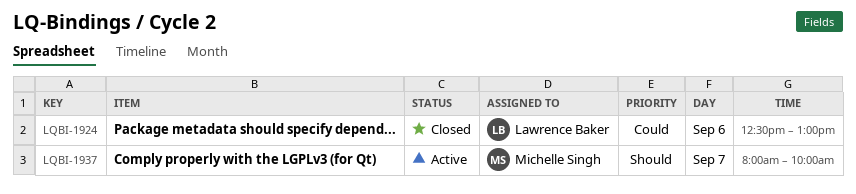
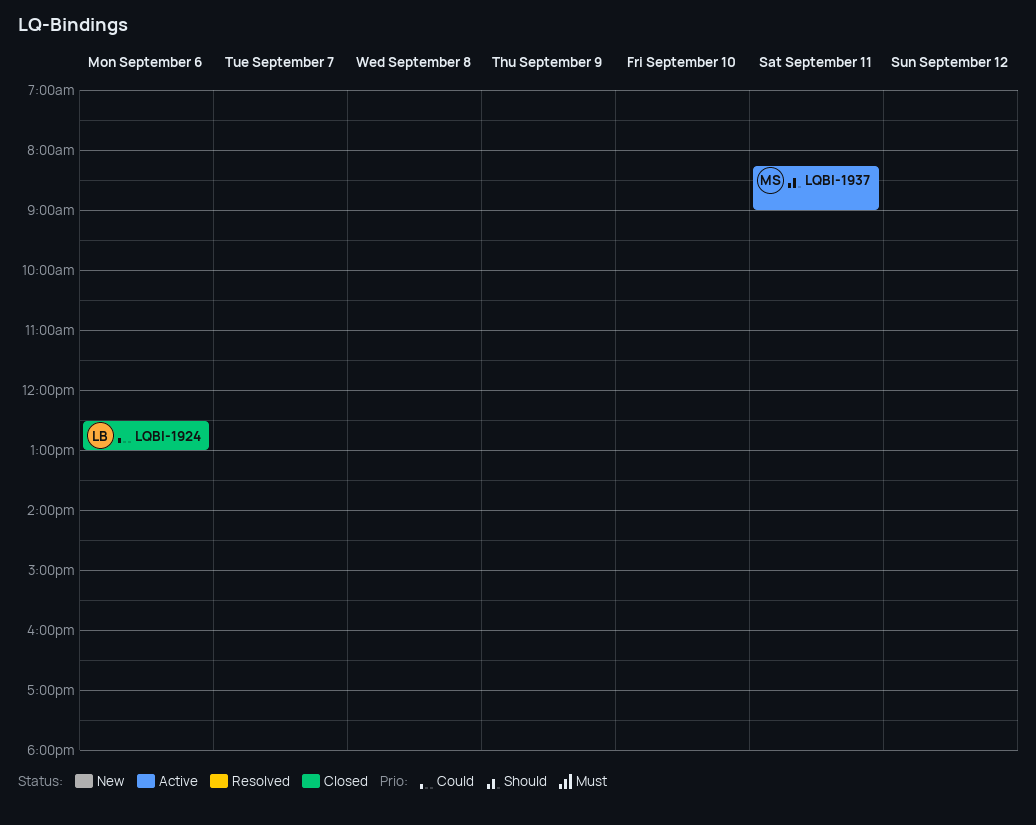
LQBI-1937, day: Sep 7 -> Sep 11
LQBI-1937, begins: 08:00 -> 08:15
LQBI-1937, ends: 10:00 -> 09:00

